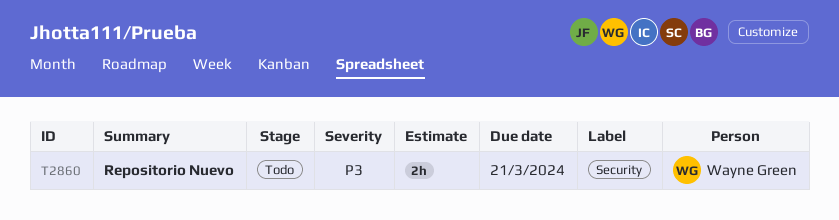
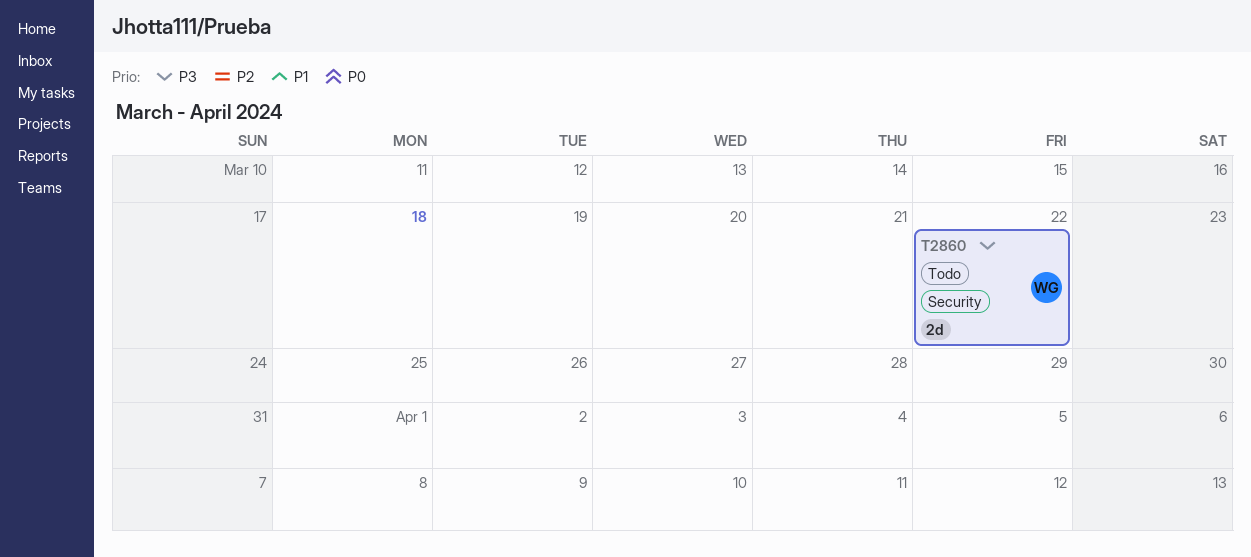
T2860, estimate: 2h -> 2d
T2860, due: Mar 21 -> Mar 22

